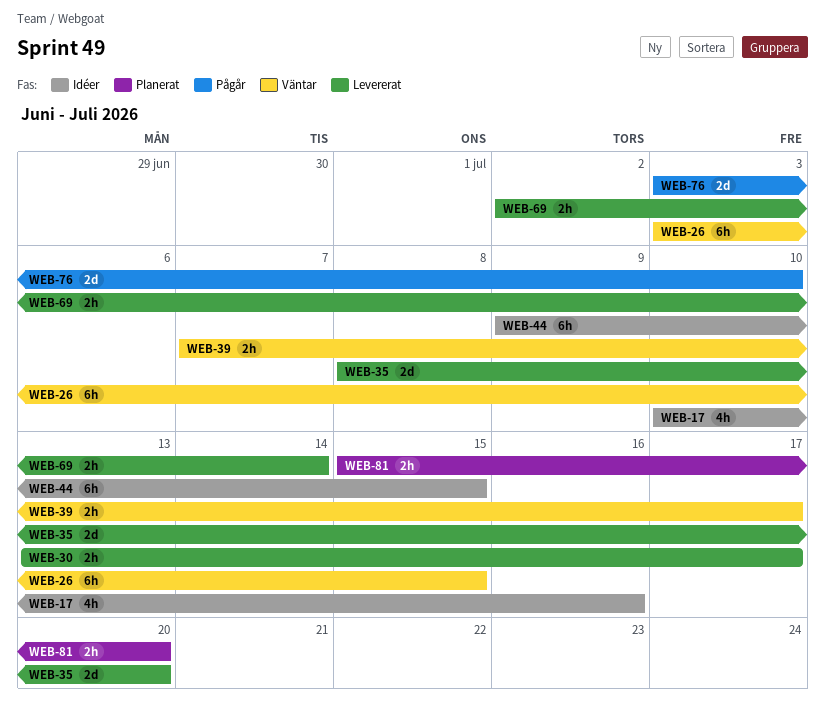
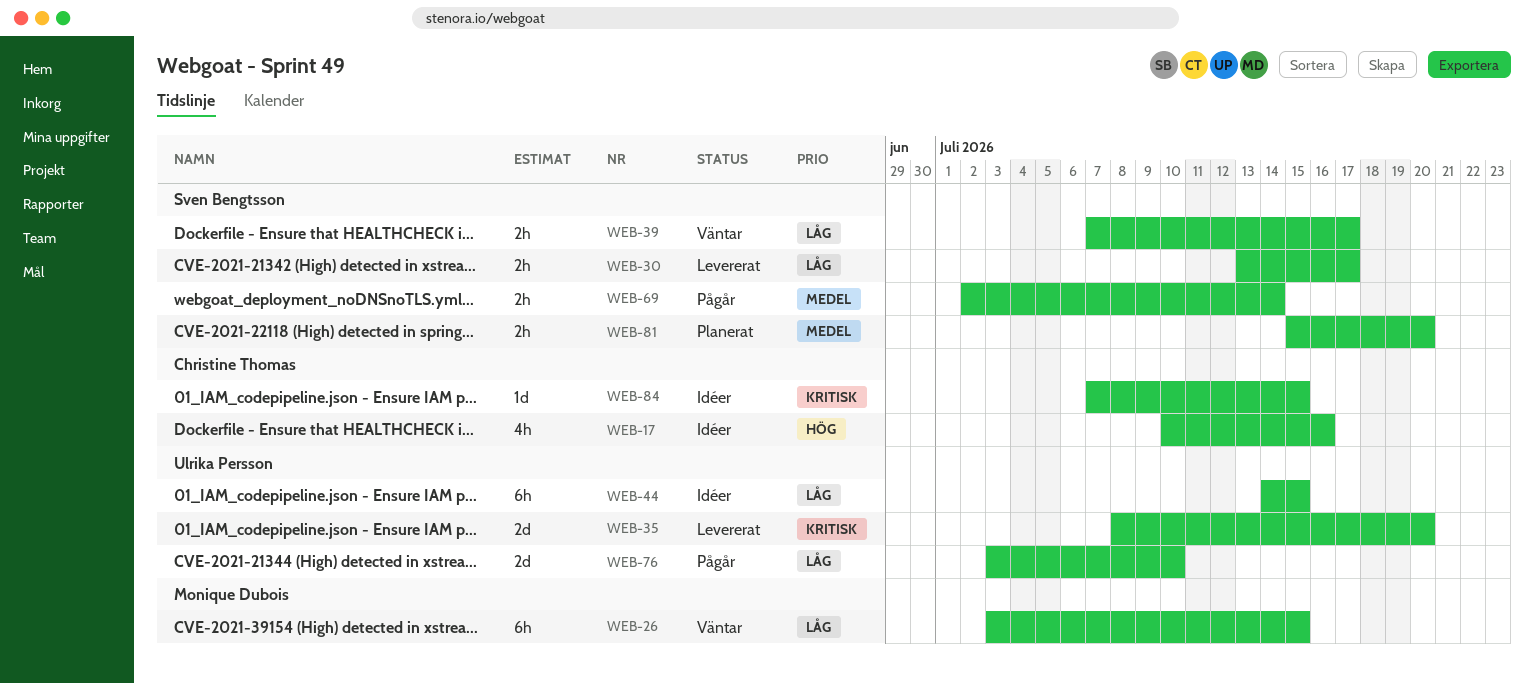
WEB-44, start: Jul 9 -> Jul 14
WEB-69, status: Levererat -> Pågår
WEB-84: none -> present

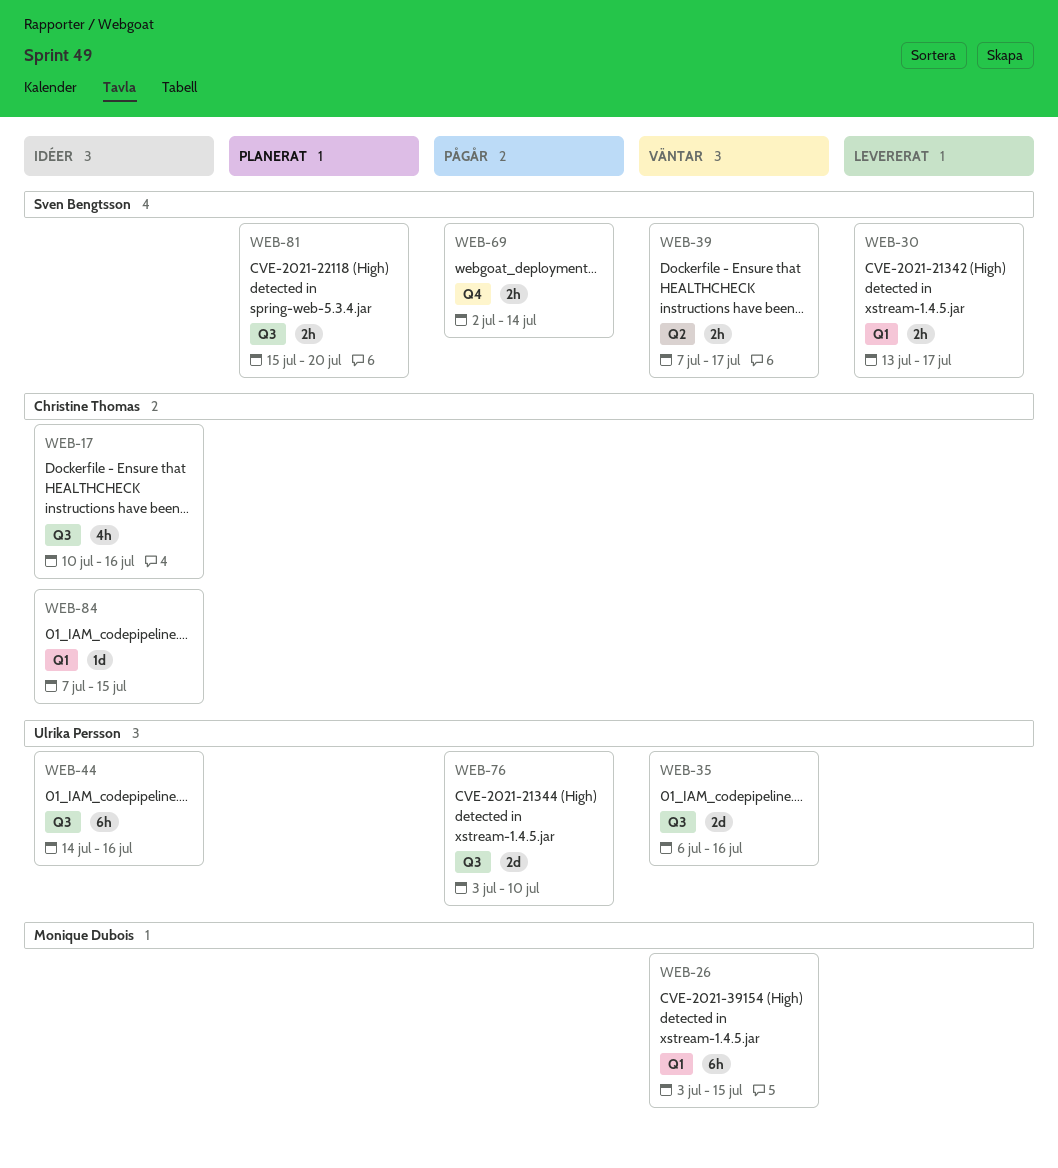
WEB-35, status: Levererat -> Väntar
WEB-35, start: Jul 8 -> Jul 6
WEB-35, due: Jul 20 -> Jul 16
WEB-44, due: Jul 15 -> Jul 16

